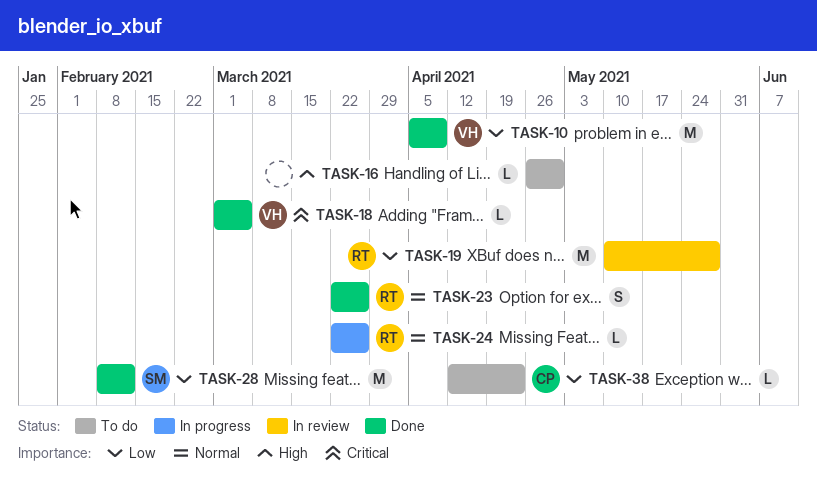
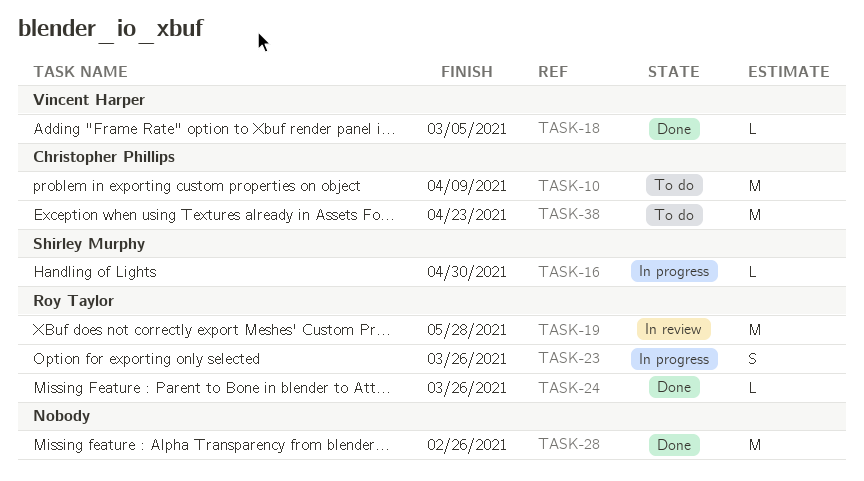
TASK-10, status: Done -> To do
TASK-10, owner: Vincent Harper -> Christopher Phillips
TASK-16, status: To do -> In progress
TASK-16, owner: none -> Shirley Murphy
TASK-23, status: Done -> In progress
TASK-24, status: In progress -> Done
TASK-28, owner: Shirley Murphy -> none
TASK-28, due: Feb 12 -> Feb 26
TASK-38, estimate: L -> M

